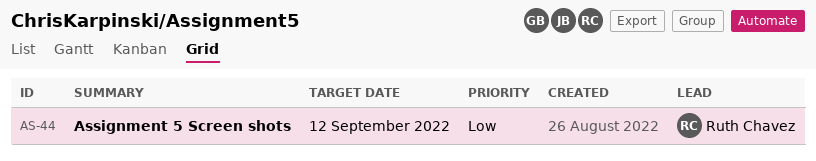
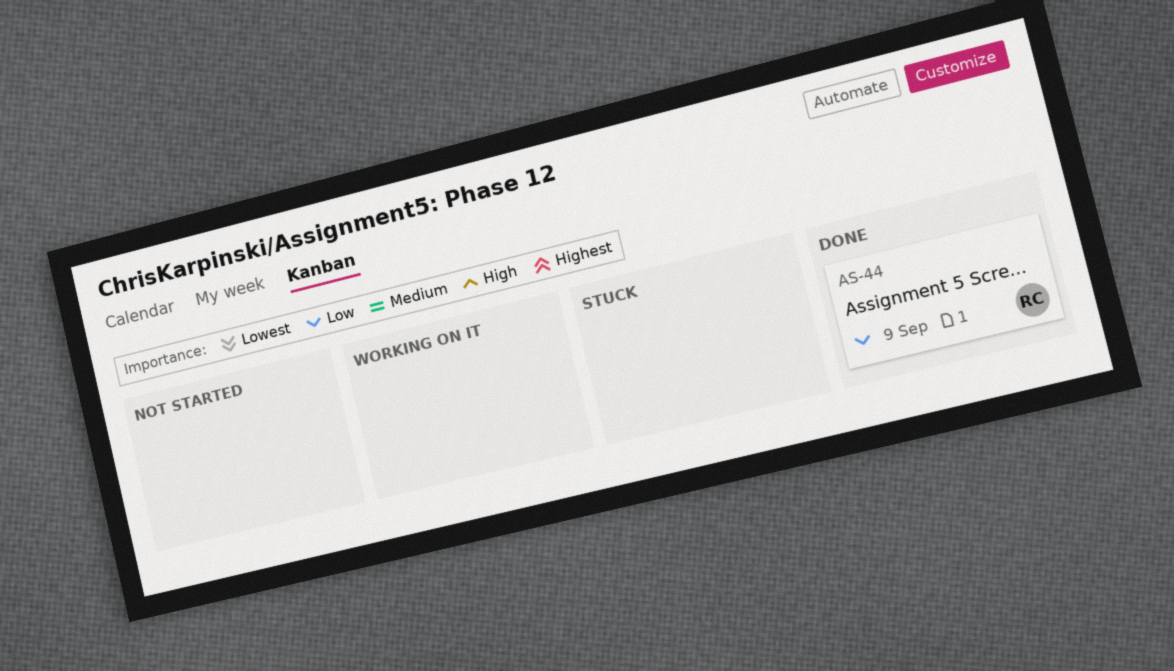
AS-44, due: Sep 12 -> Sep 9

